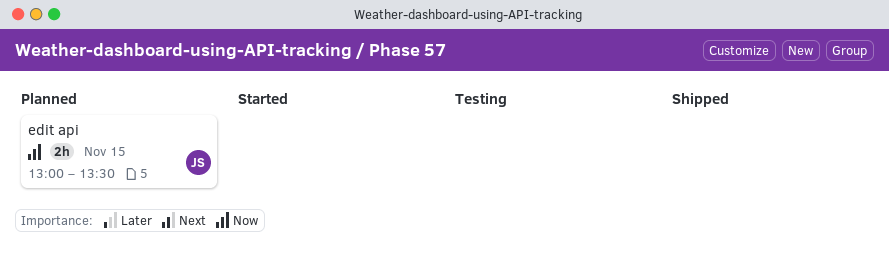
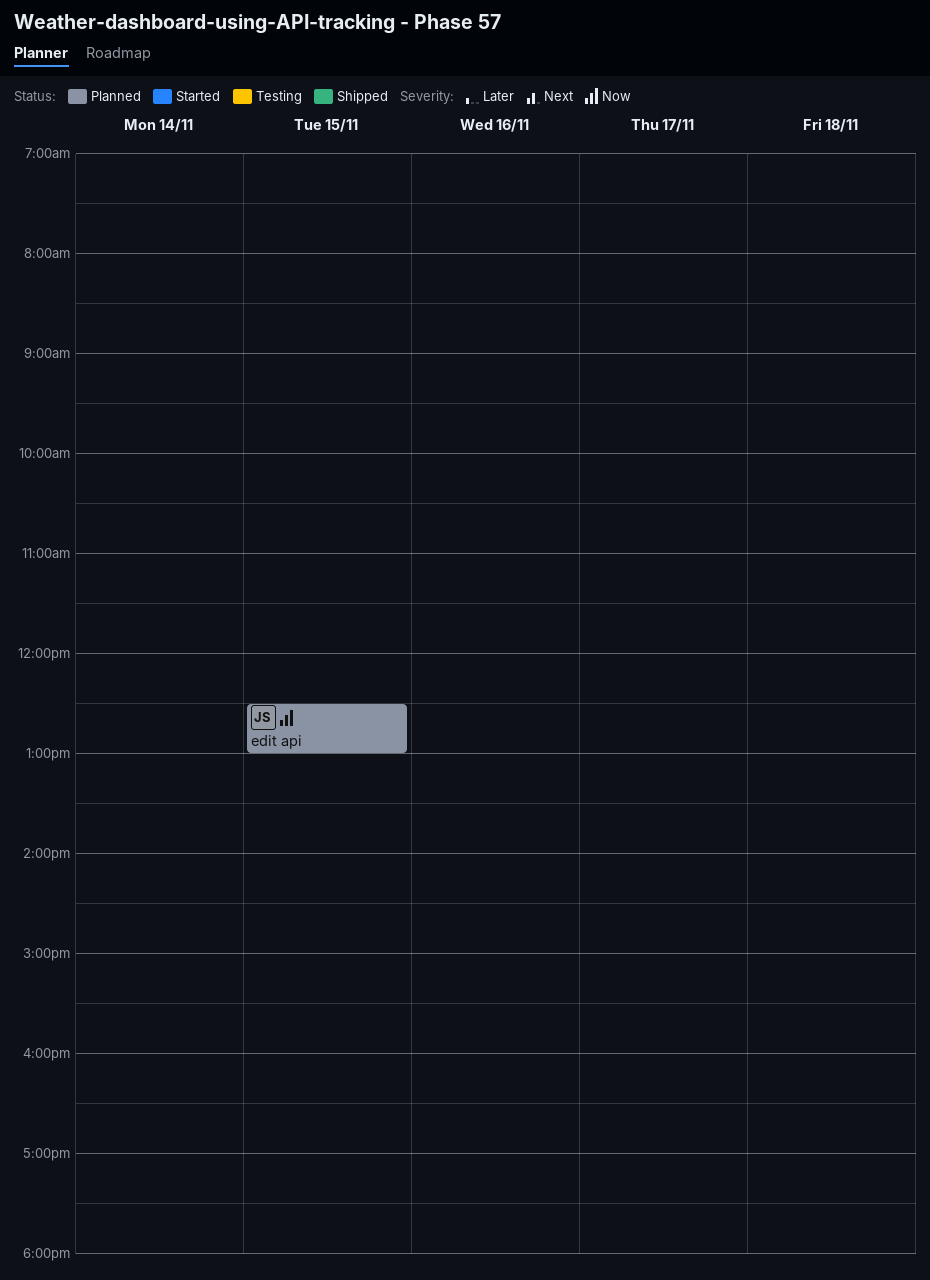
edit api, begins: 13:00 -> 12:30
edit api, ends: 13:30 -> 13:00

